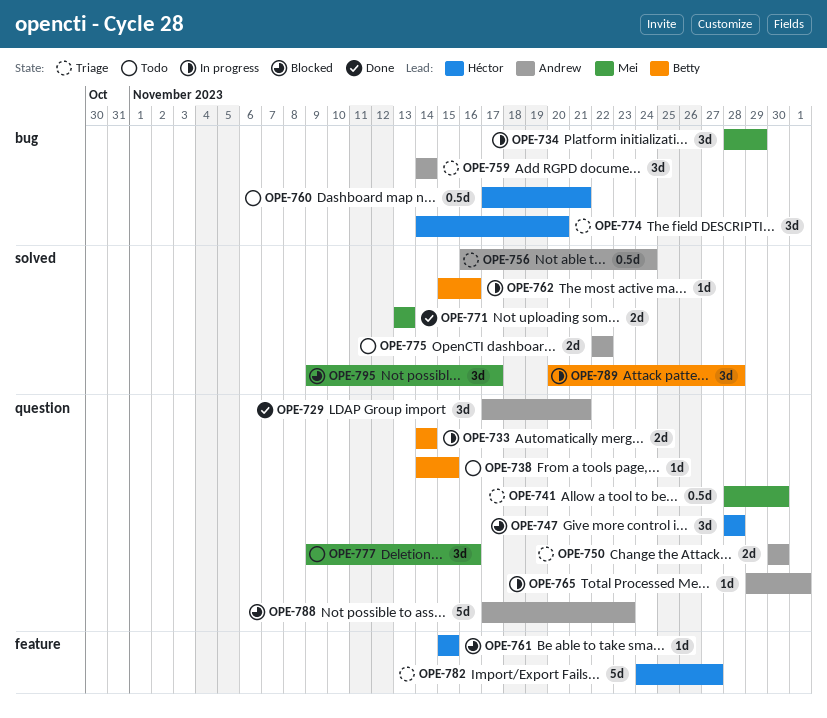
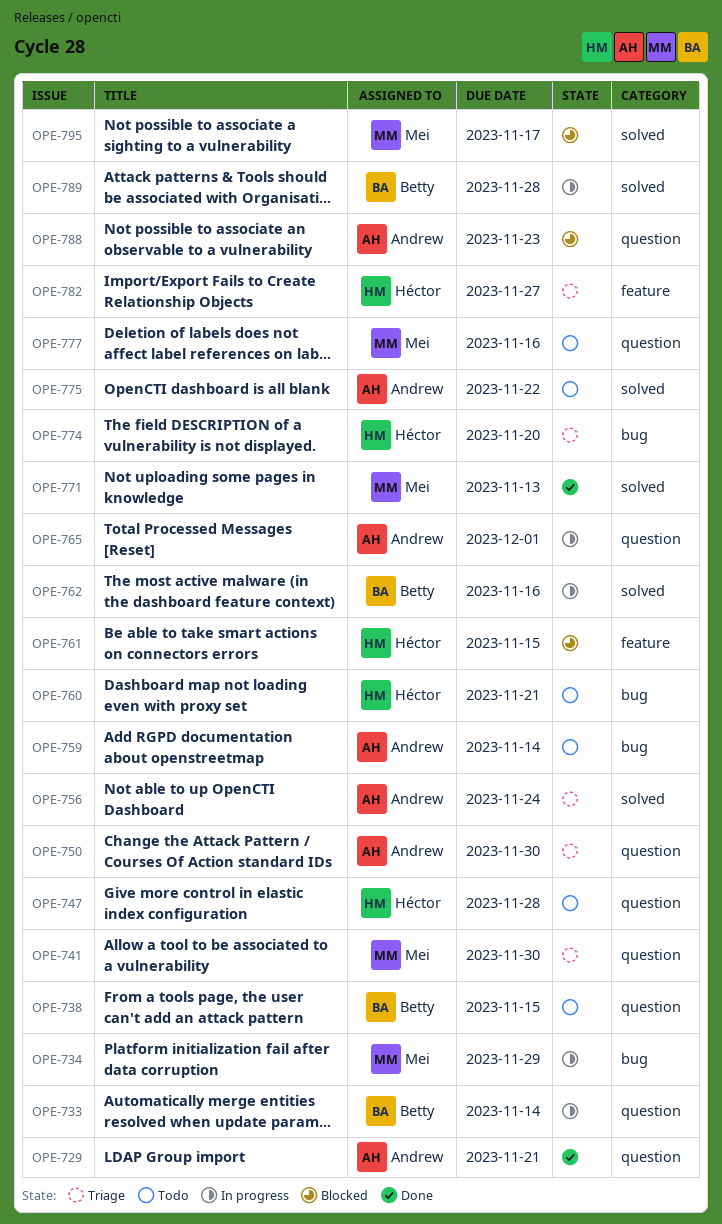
OPE-747, status: Blocked -> Todo
OPE-759, status: Triage -> Todo

